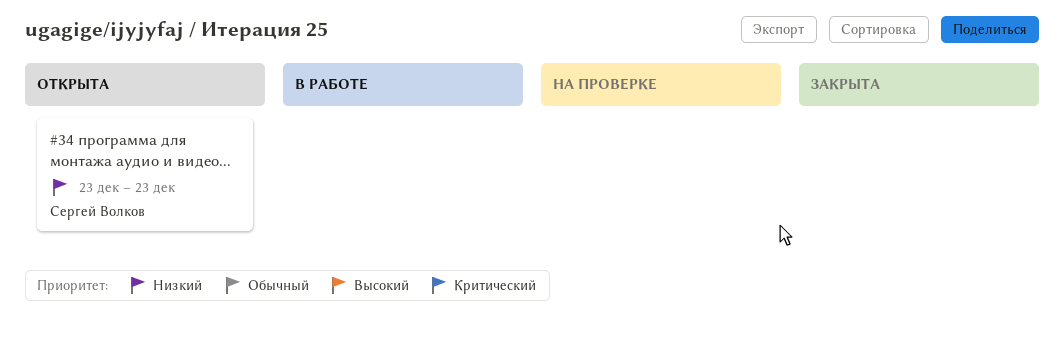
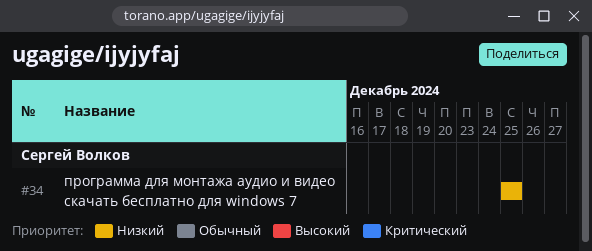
#34, start: Dec 23 -> Dec 25
#34, due: Dec 23 -> Dec 25

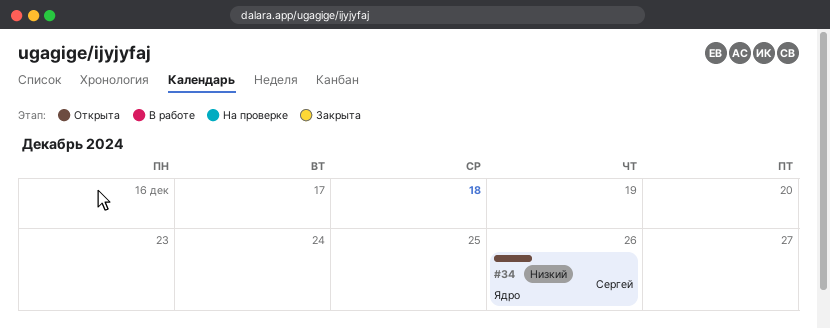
#34, due: Dec 25 -> Dec 26

